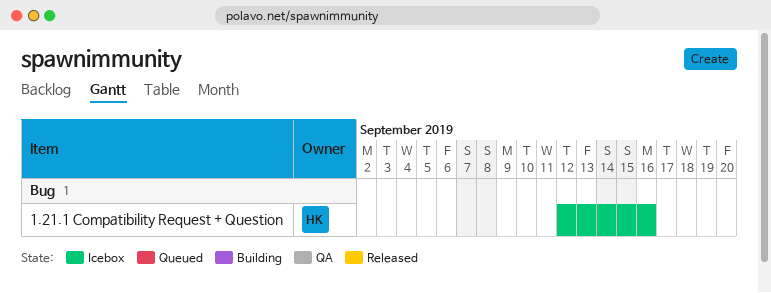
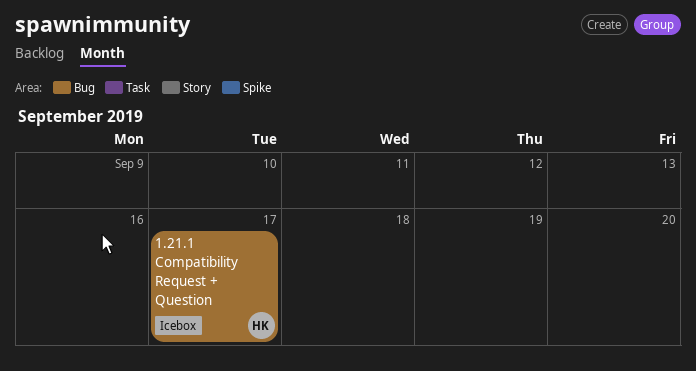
1.21.1 Compatibility Request + Question, due: Sep 16 -> Sep 17

